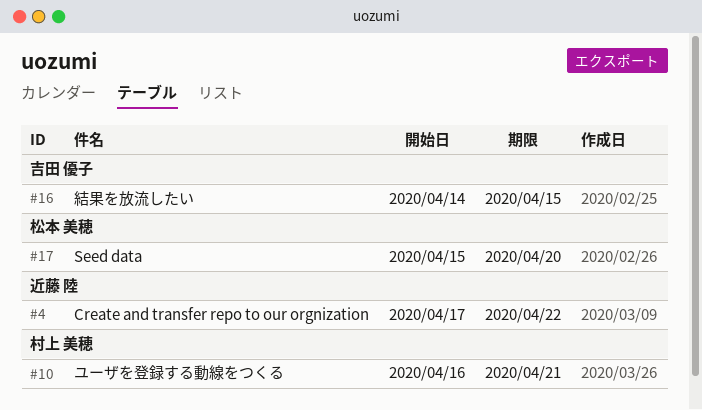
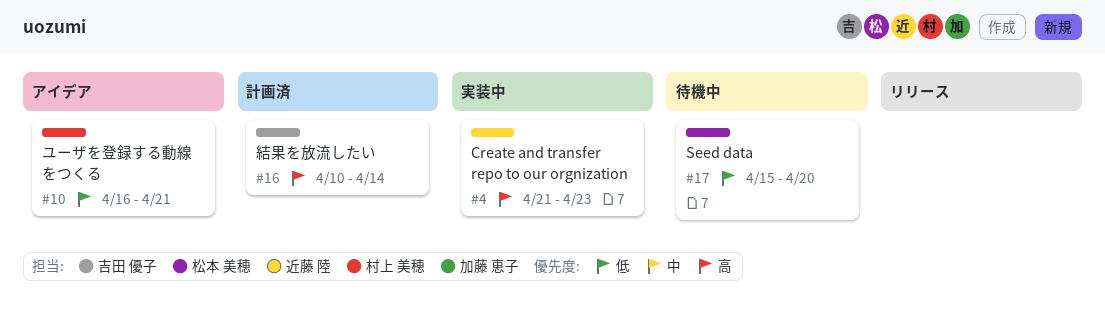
#4, start: Apr 17 -> Apr 21
#4, due: Apr 22 -> Apr 23
#16, start: Apr 14 -> Apr 10
#16, due: Apr 15 -> Apr 14

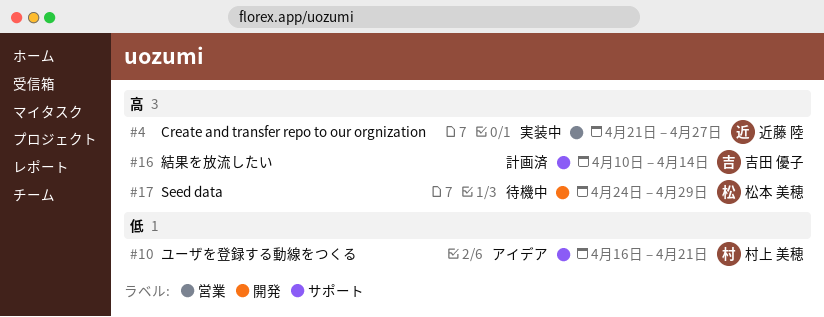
#4, due: Apr 23 -> Apr 27
#17, priority: 低 -> 高
#17, start: Apr 15 -> Apr 24
#17, due: Apr 20 -> Apr 29

